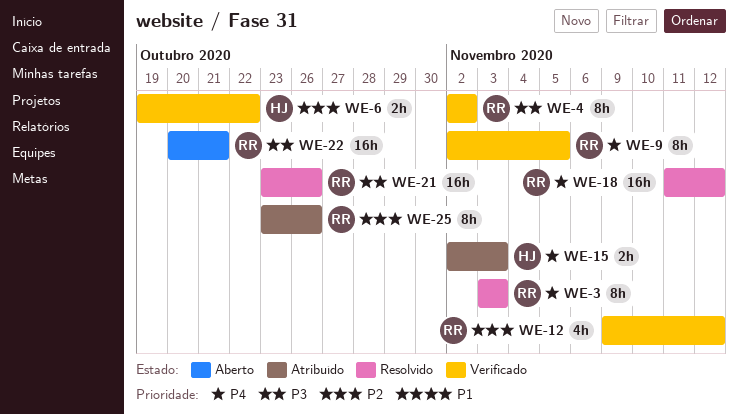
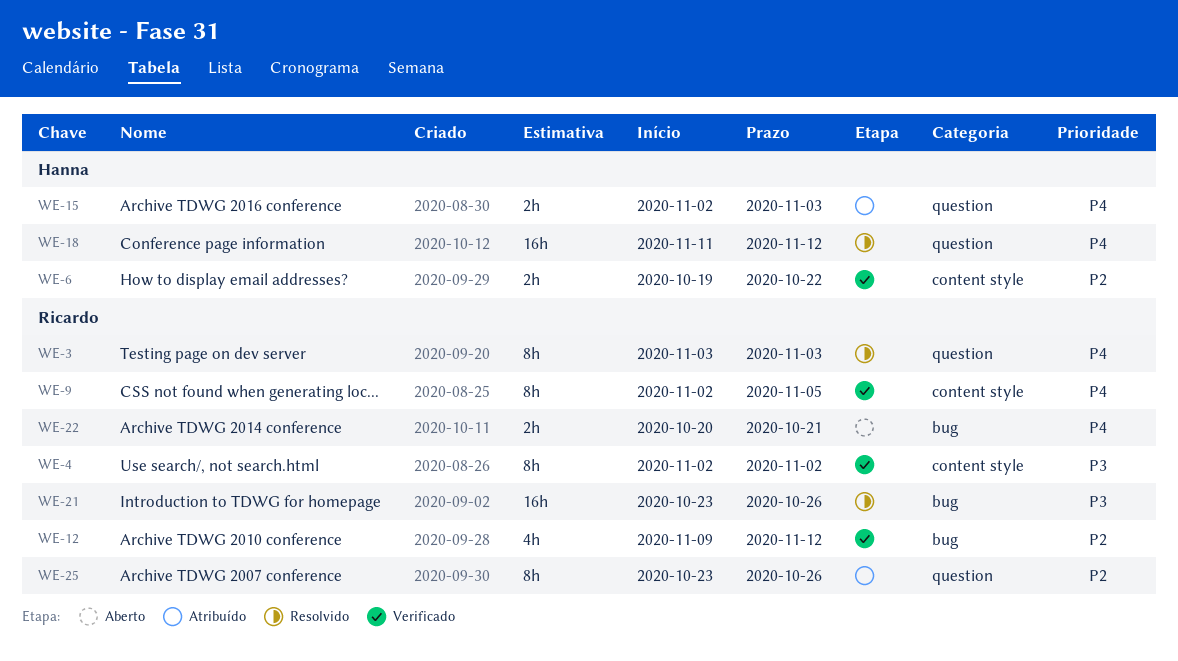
WE-18, owner: Ricardo -> Hanna
WE-22, priority: P3 -> P4
WE-22, estimate: 16h -> 2h

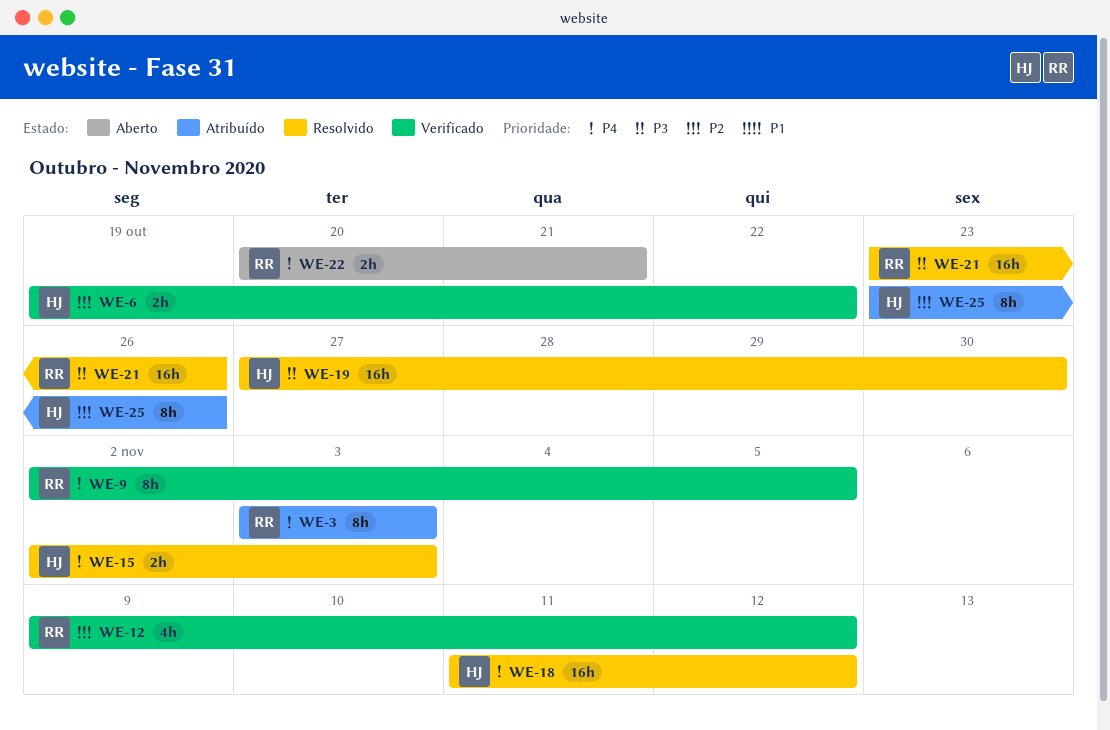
WE-3, status: Resolvido -> Atribuído
WE-4: present -> none
WE-15, status: Atribuído -> Resolvido
WE-19: none -> present
WE-25, owner: Ricardo -> Hanna

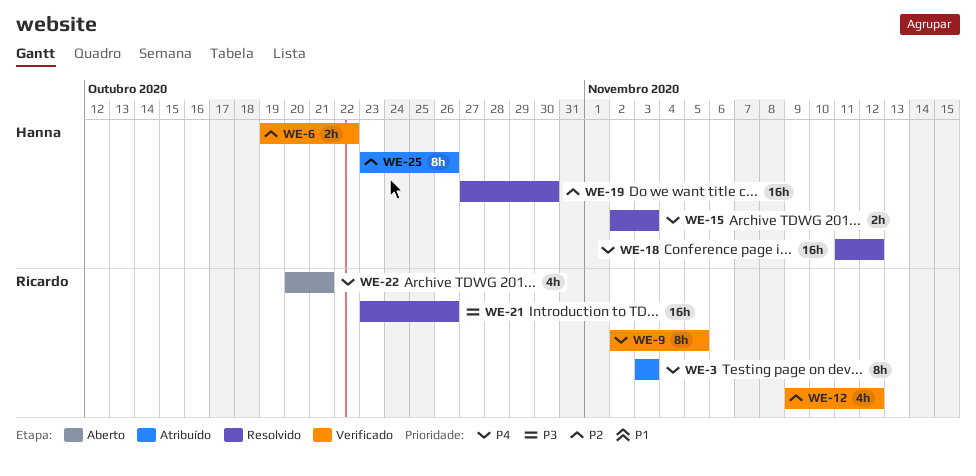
WE-19, priority: P3 -> P2
WE-22, estimate: 2h -> 4h

